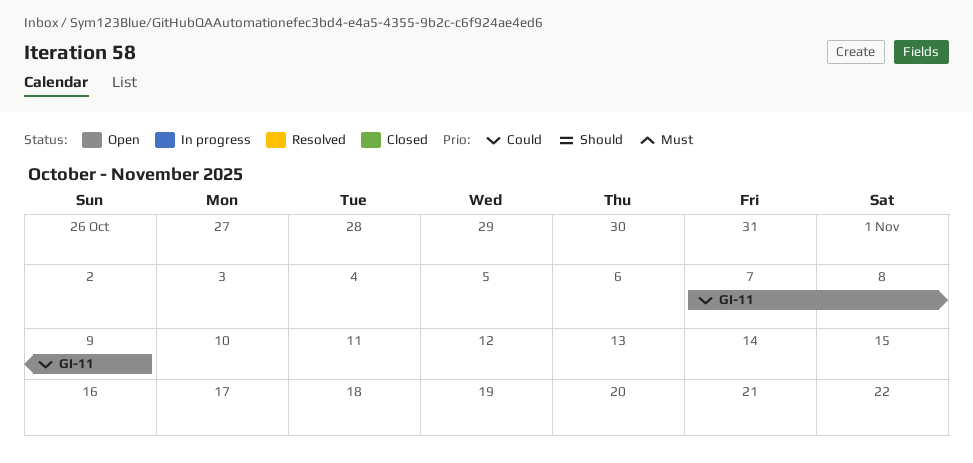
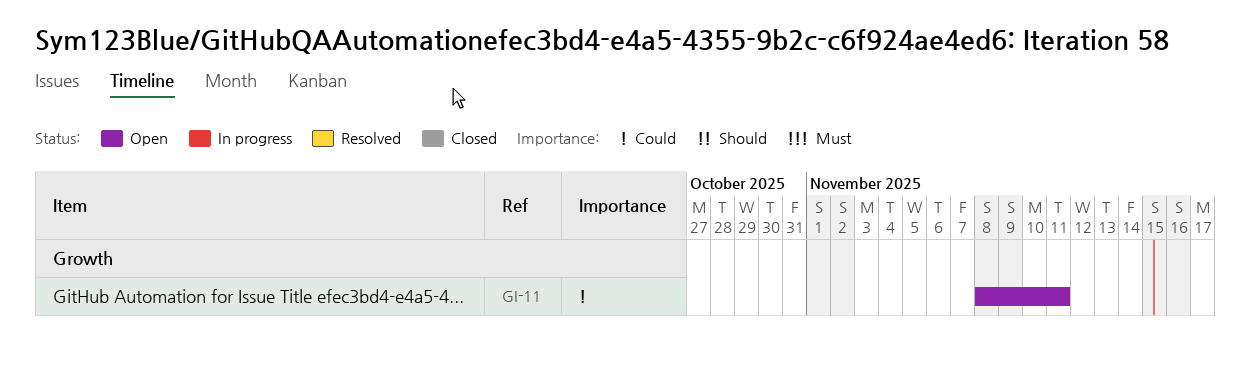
GI-11, start: Nov 7 -> Nov 8
GI-11, due: Nov 9 -> Nov 11

